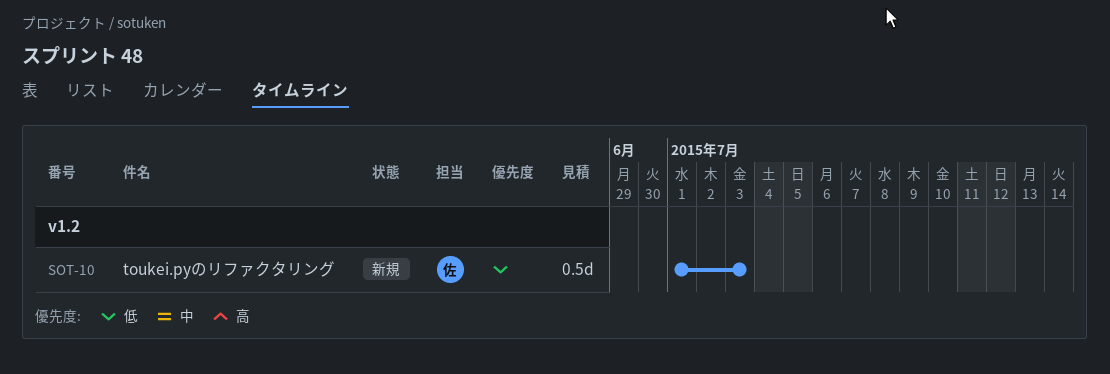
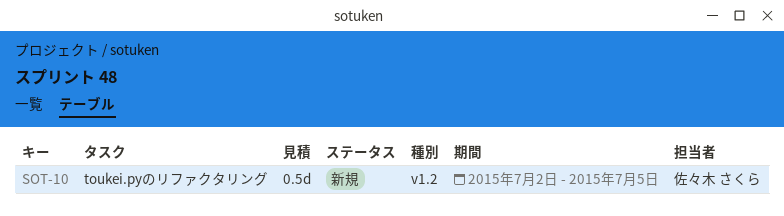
SOT-10, start: Jul 1 -> Jul 2
SOT-10, due: Jul 3 -> Jul 5

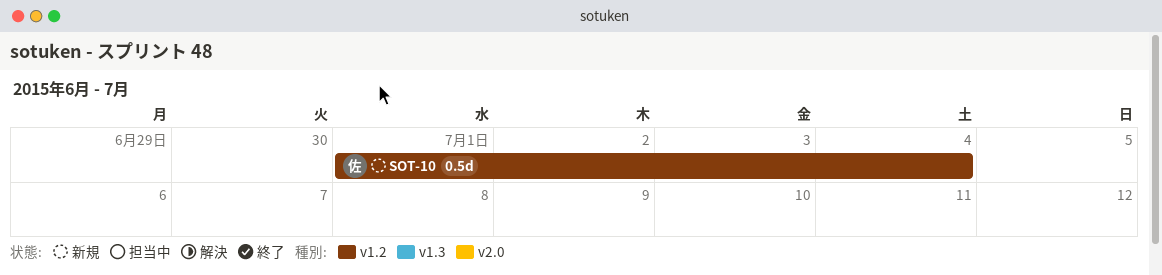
SOT-10, start: Jul 2 -> Jul 1
SOT-10, due: Jul 5 -> Jul 4

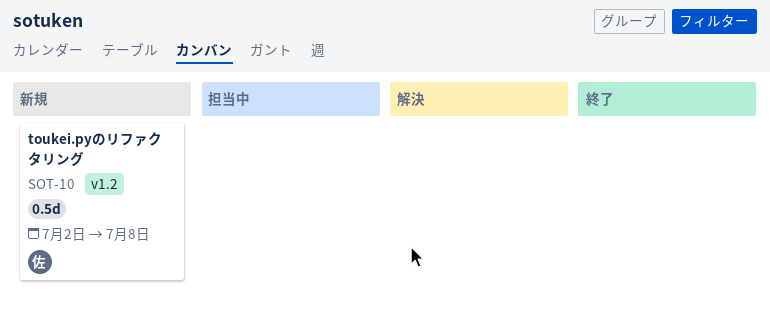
SOT-10, start: Jul 1 -> Jul 2
SOT-10, due: Jul 4 -> Jul 8

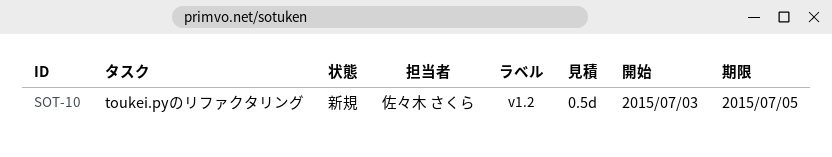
SOT-10, start: Jul 2 -> Jul 3
SOT-10, due: Jul 8 -> Jul 5

